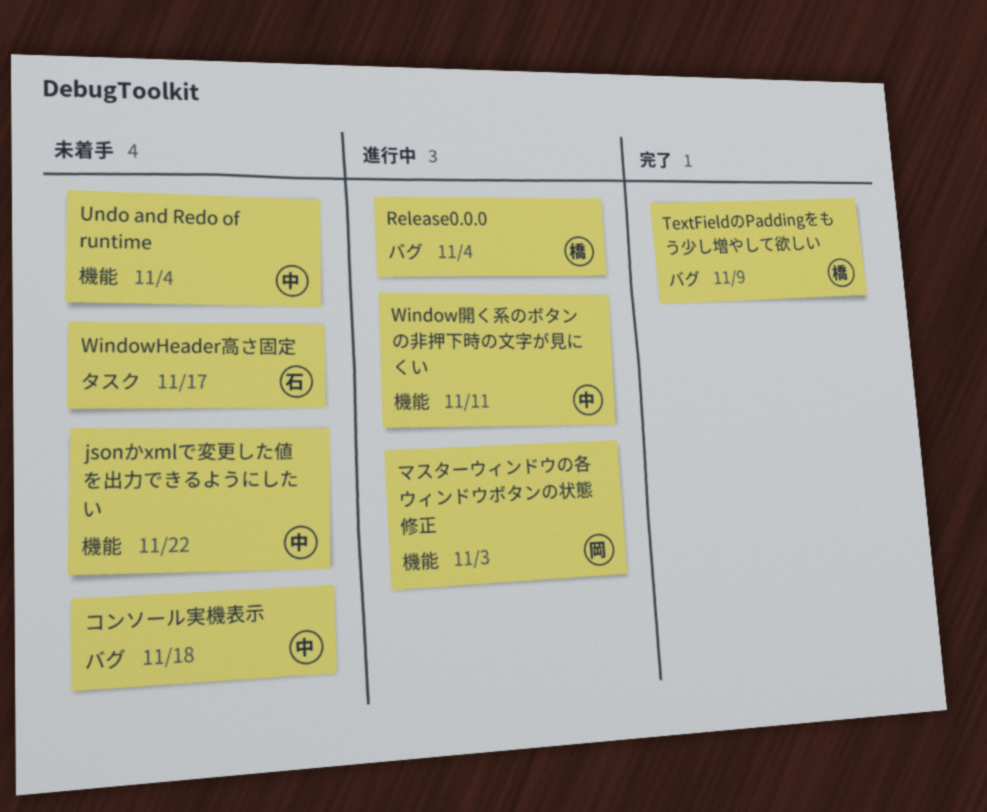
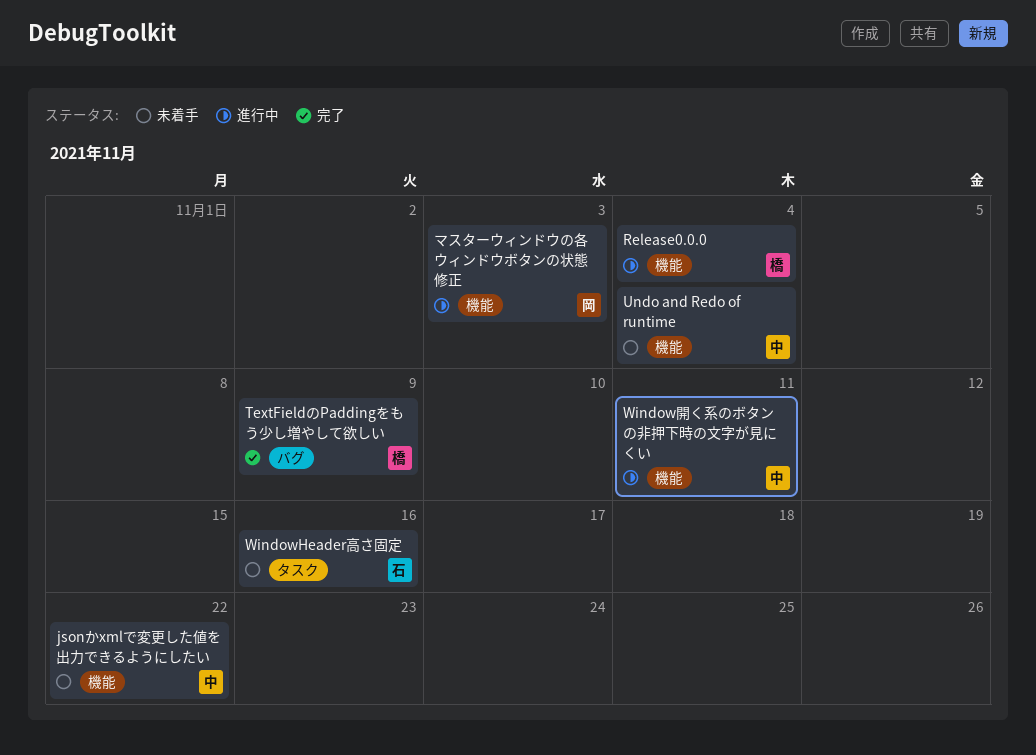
Release0.0.0, label: バグ -> 機能
WindowHeader高さ固定, due: Nov 17 -> Nov 16
コンソール実機表示: present -> none

